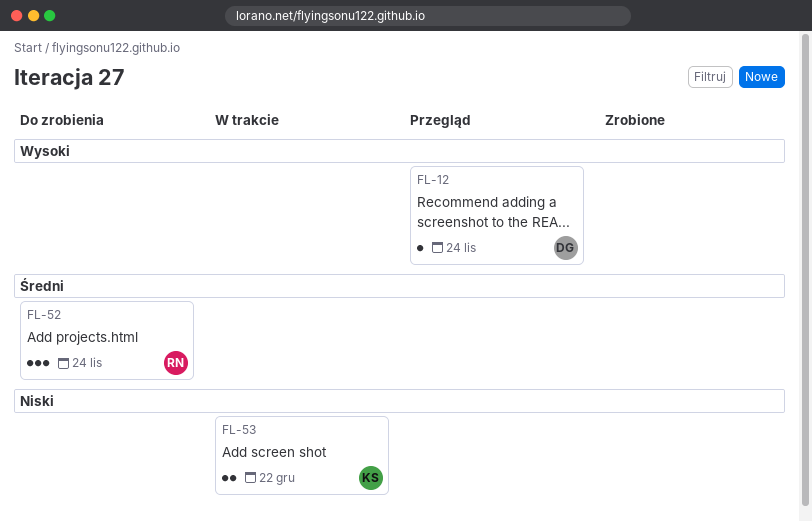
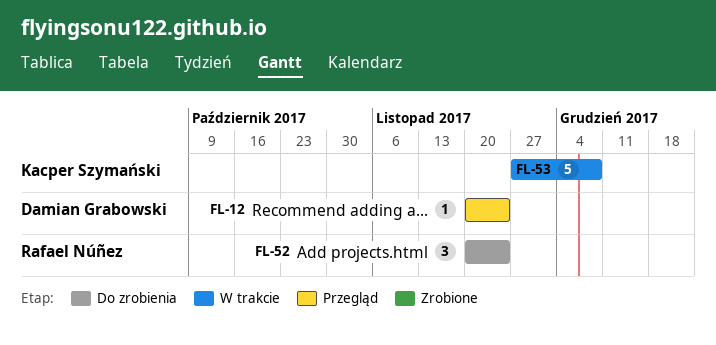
FL-53, estimate: 2 -> 5
FL-53, due: Dec 22 -> Dec 8

